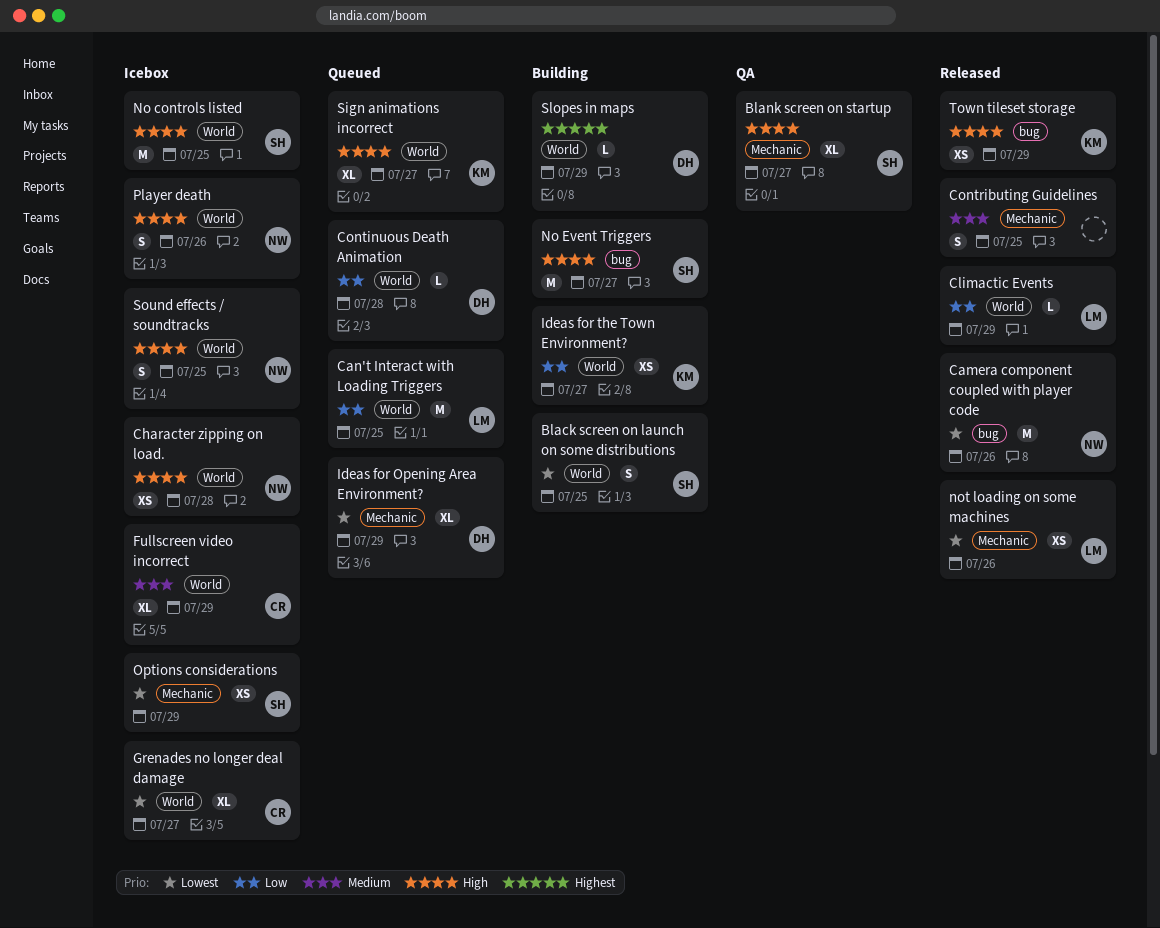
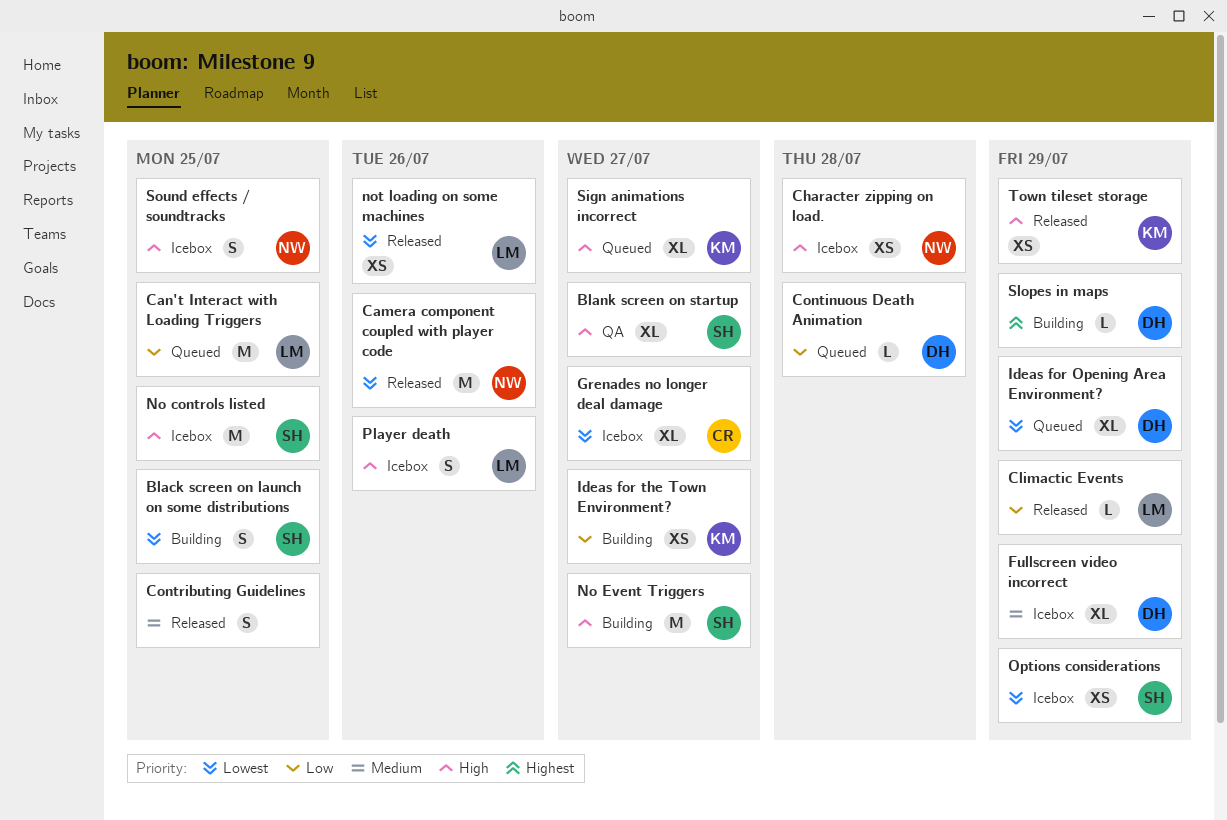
Fullscreen video incorrect, owner: CR -> DH
Player death, owner: NW -> LM

